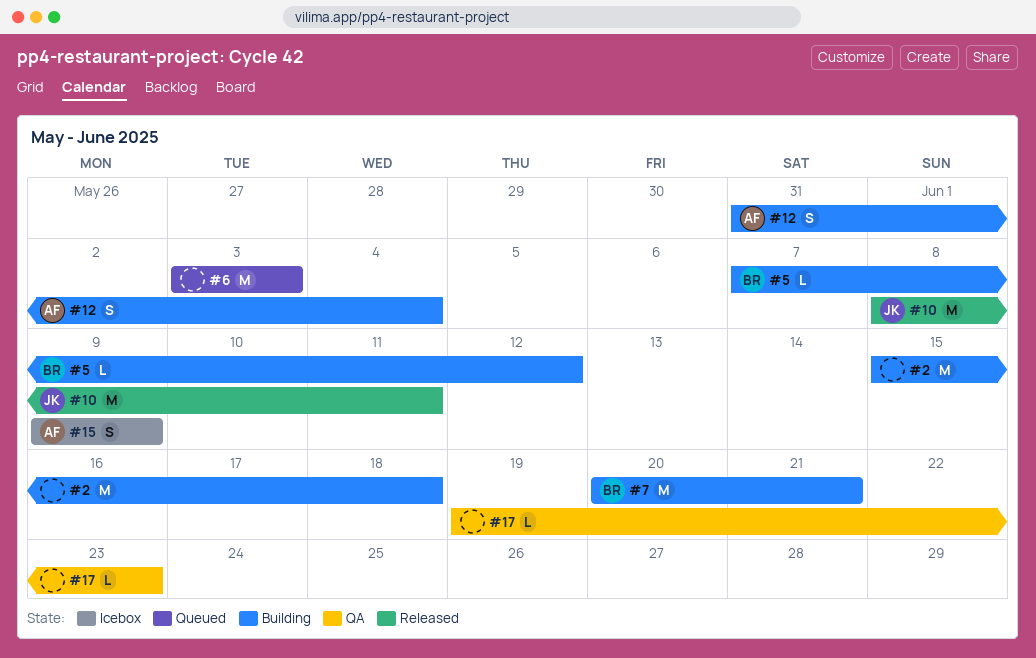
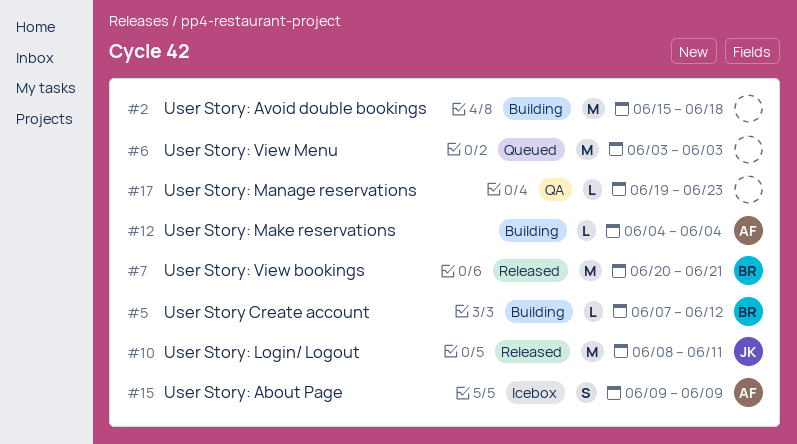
#7, status: Building -> Released
#12, estimate: S -> L
#12, start: May 31 -> Jun 4

